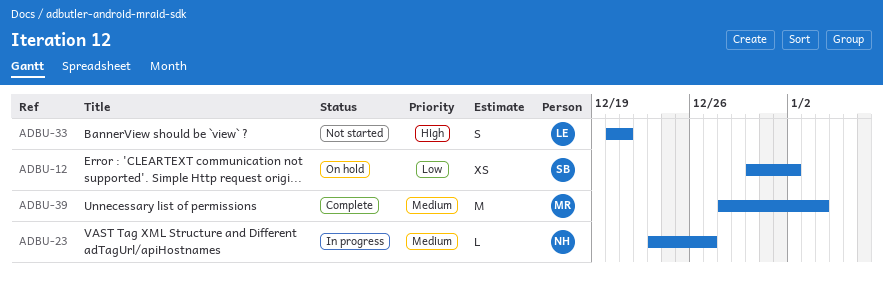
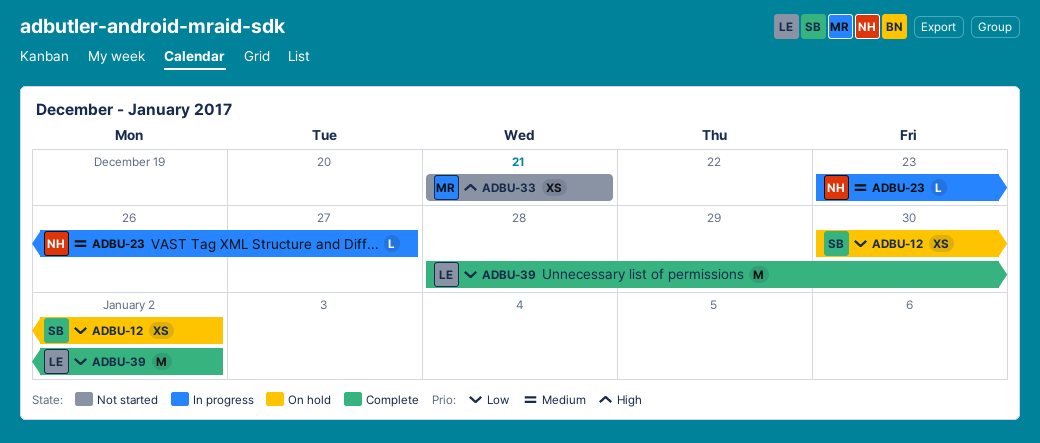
ADBU-33, owner: LE -> MR
ADBU-33, estimate: S -> XS
ADBU-33, start: Dec 20 -> Dec 21
ADBU-39, owner: MR -> LE
ADBU-39, priority: Medium -> Low
ADBU-39, due: Jan 4 -> Jan 2

